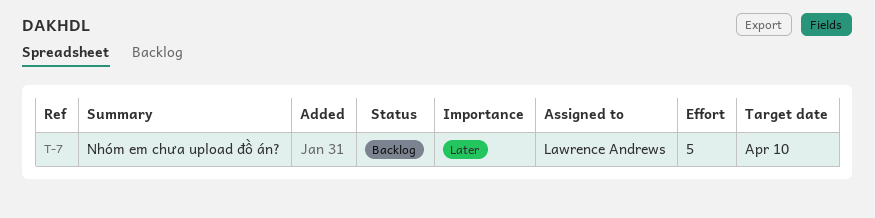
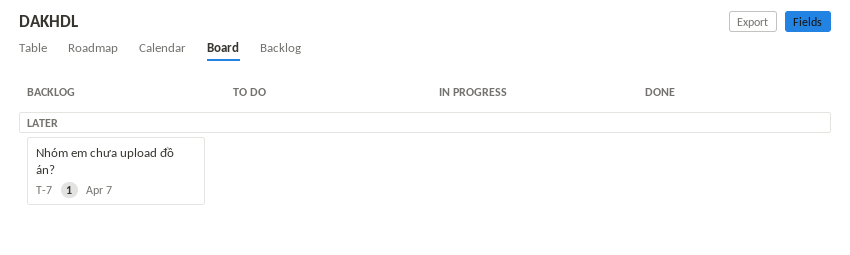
T-7, estimate: 5 -> 1
T-7, due: Apr 10 -> Apr 7

